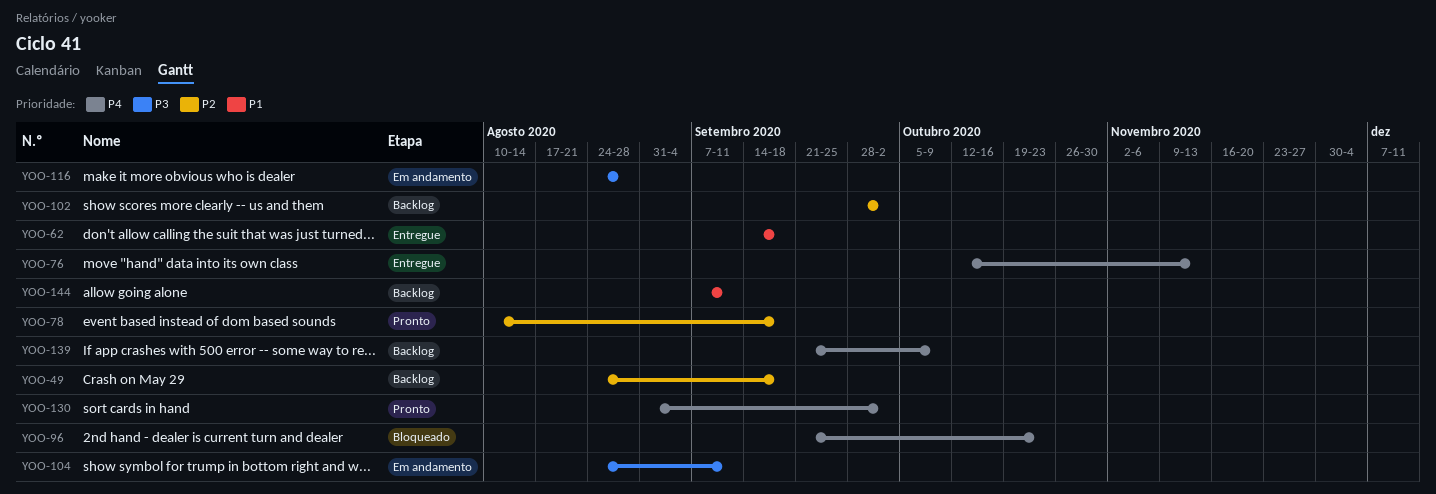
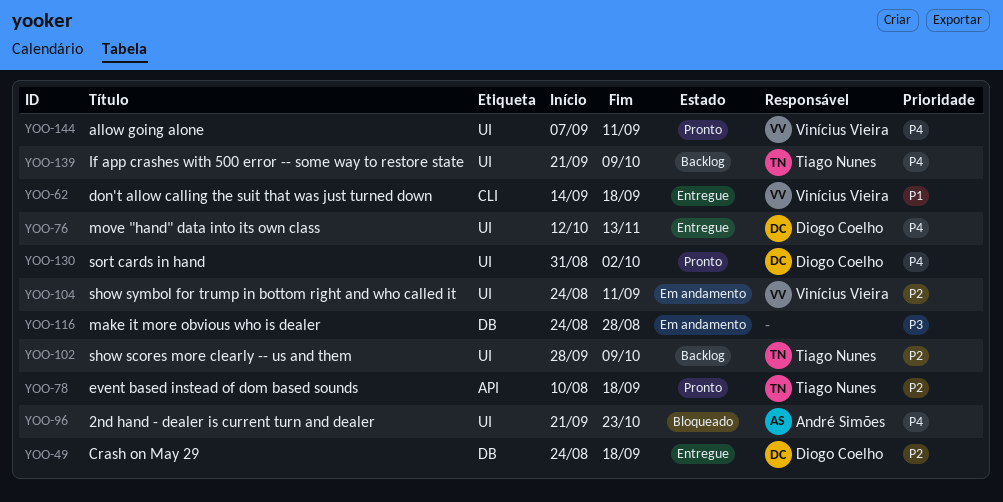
YOO-49, status: Backlog -> Entregue
YOO-102, due: Oct 2 -> Oct 9
YOO-104, priority: P3 -> P2
YOO-144, status: Backlog -> Pronto
YOO-144, priority: P1 -> P4

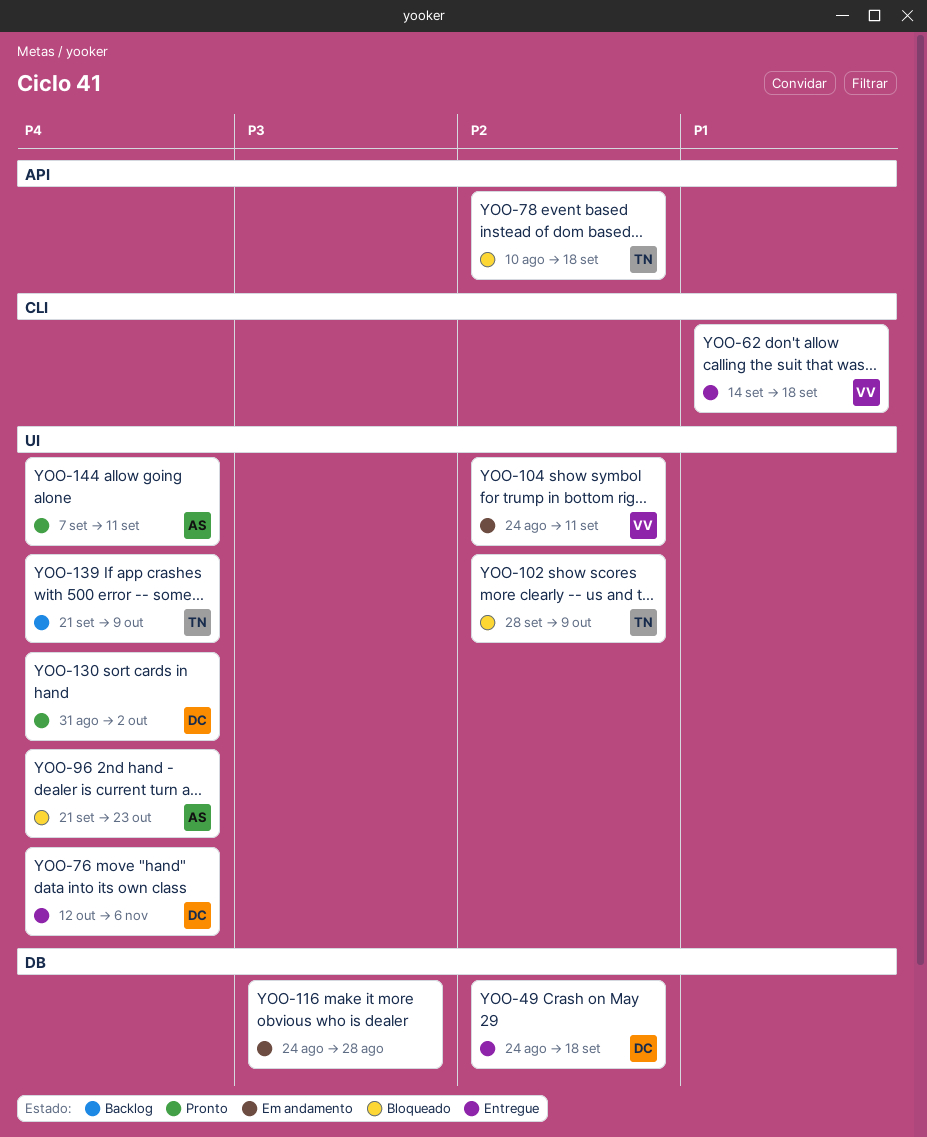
YOO-76, due: Nov 13 -> Nov 6
YOO-78, status: Pronto -> Bloqueado
YOO-102, status: Backlog -> Bloqueado
YOO-144, owner: Vinícius Vieira -> André Simões

